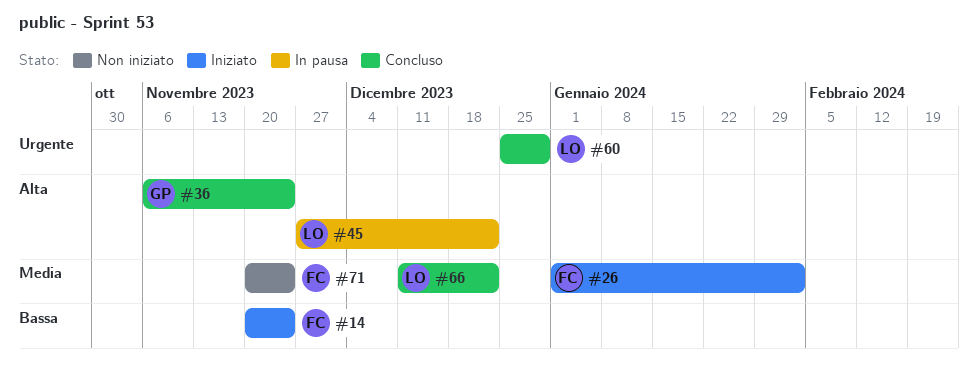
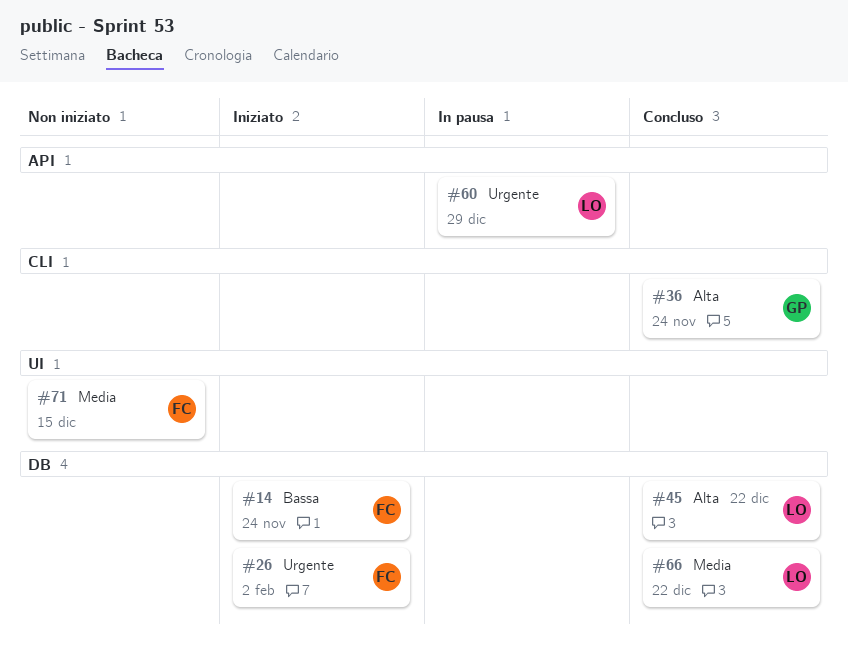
#26, priority: Media -> Urgente
#45, status: In pausa -> Concluso
#60, status: Concluso -> In pausa
#71, due: Nov 24 -> Dec 15

